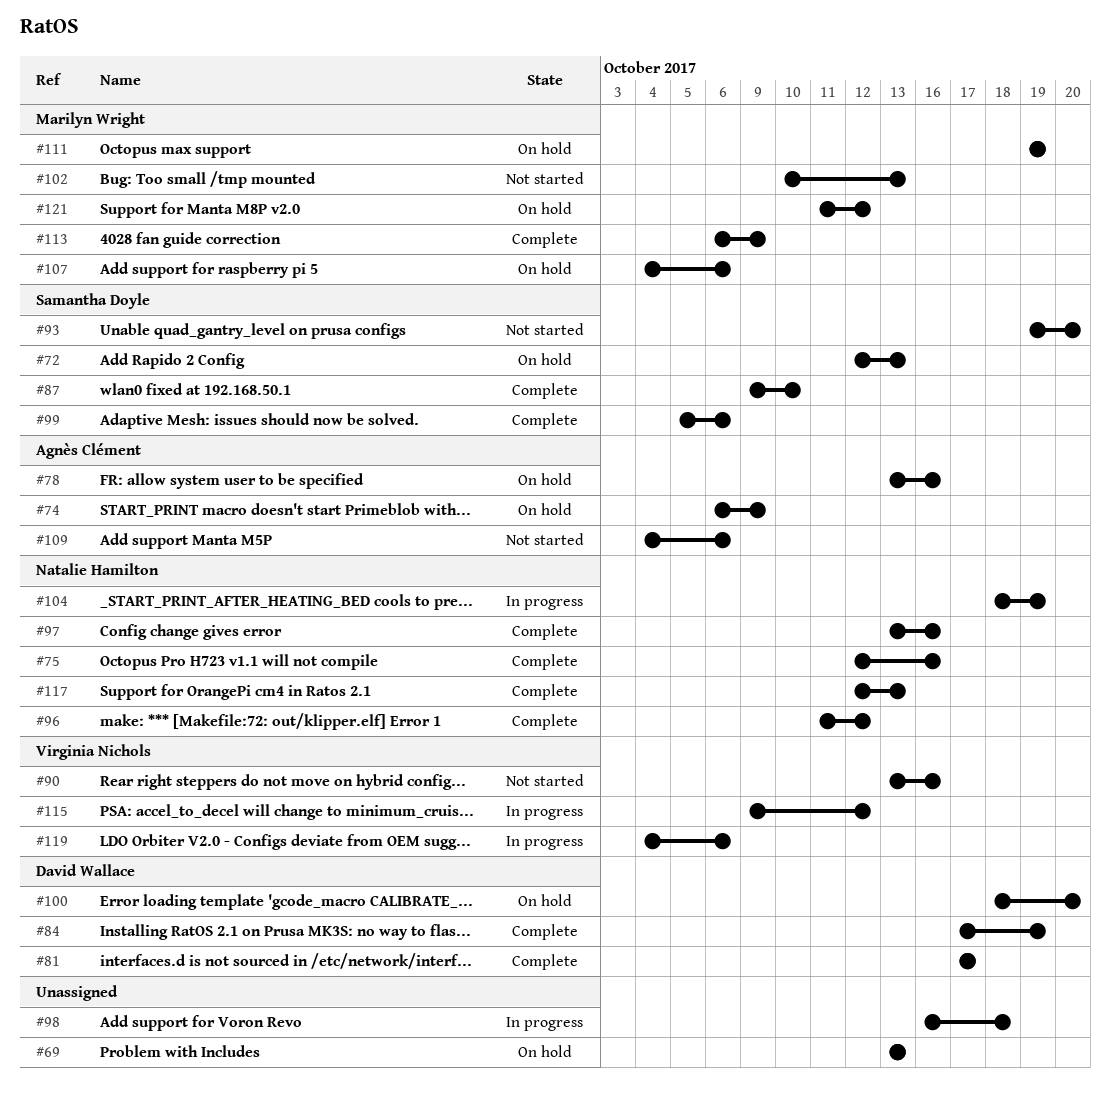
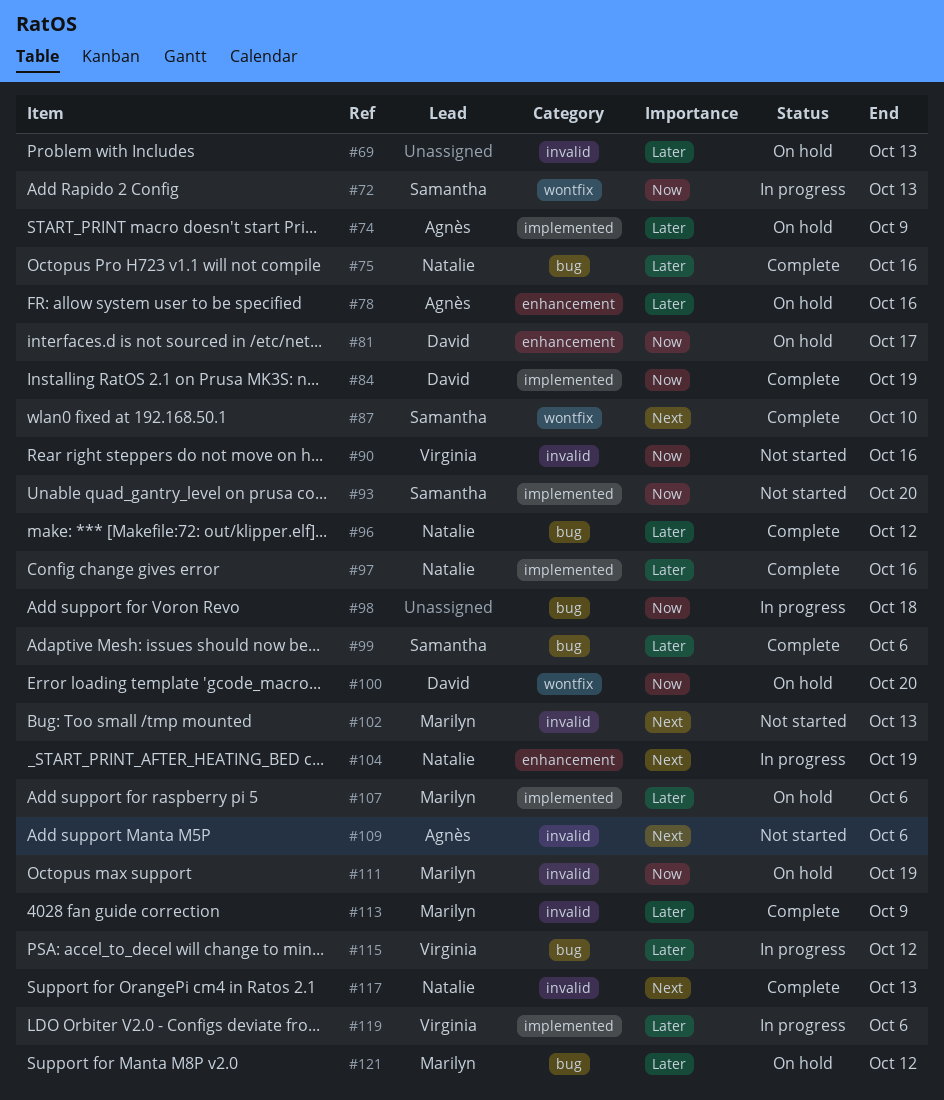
#72, status: On hold -> In progress
#81, status: Complete -> On hold

